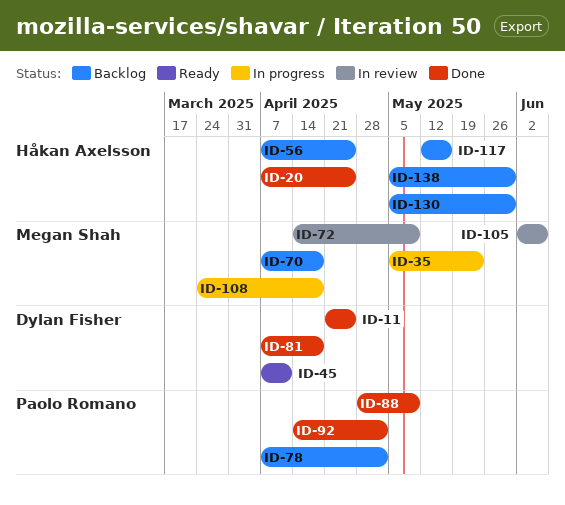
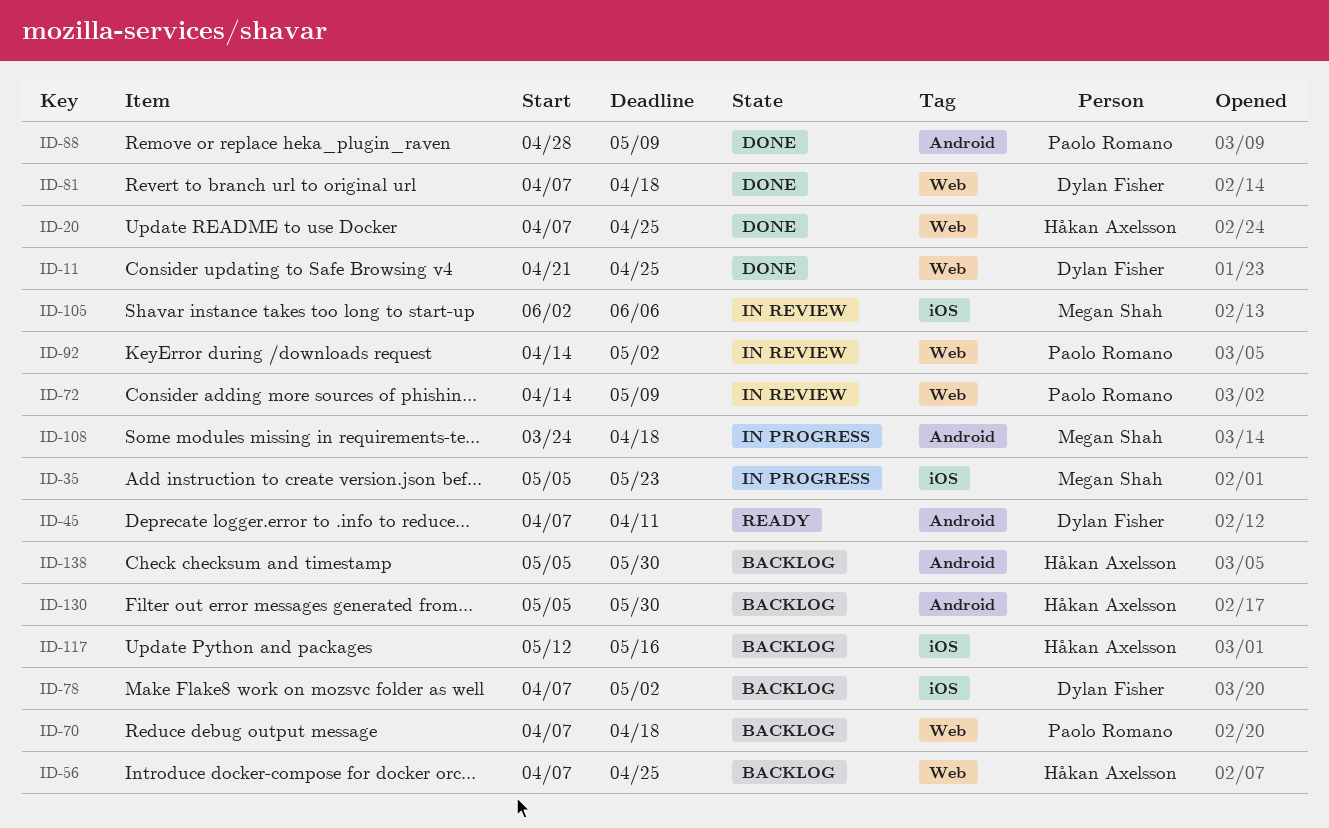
ID-70, owner: Megan Shah -> Paolo Romano
ID-72, owner: Megan Shah -> Paolo Romano
ID-78, owner: Paolo Romano -> Dylan Fisher
ID-92, status: Done -> In review

